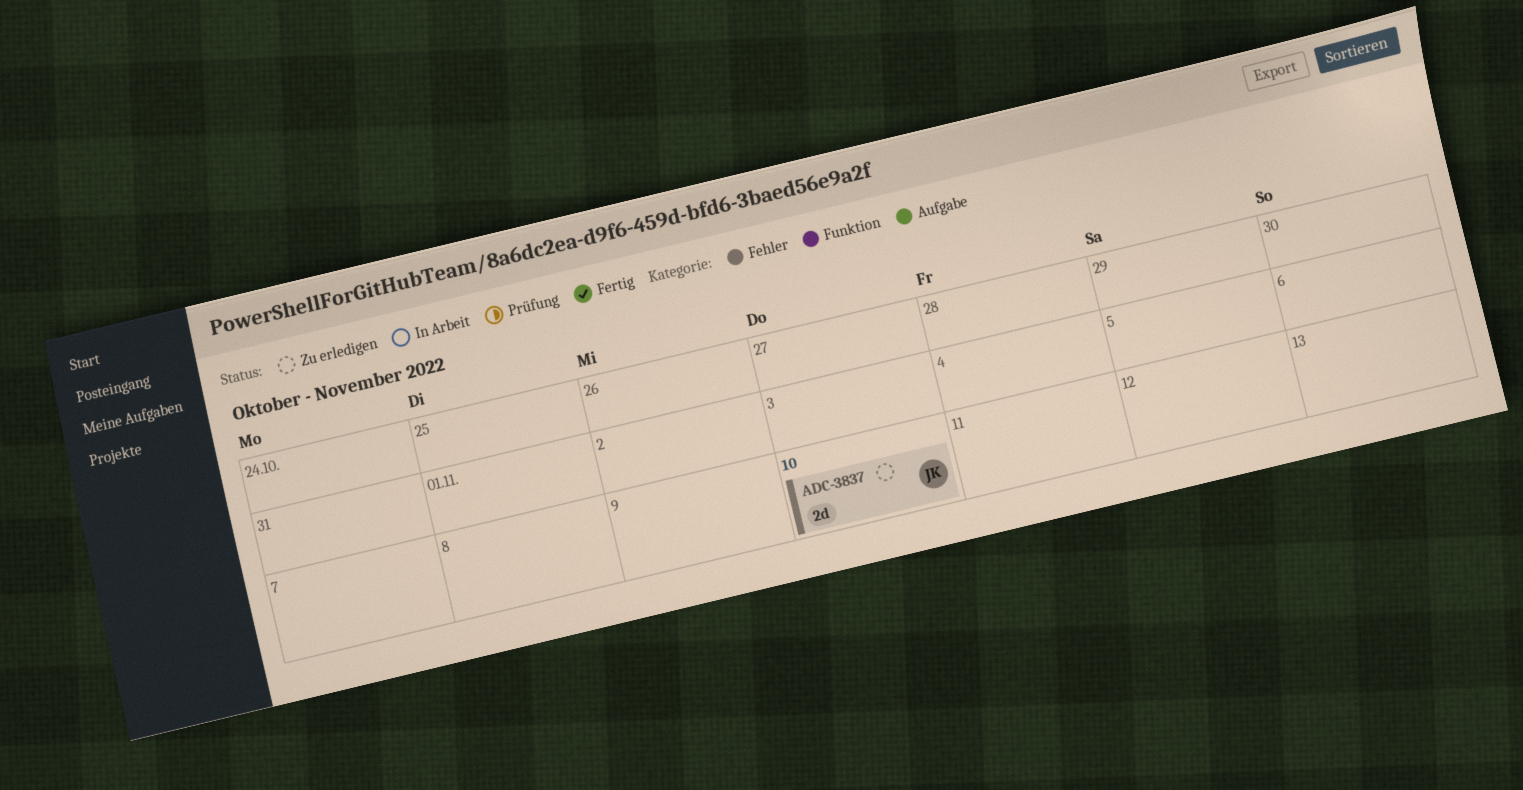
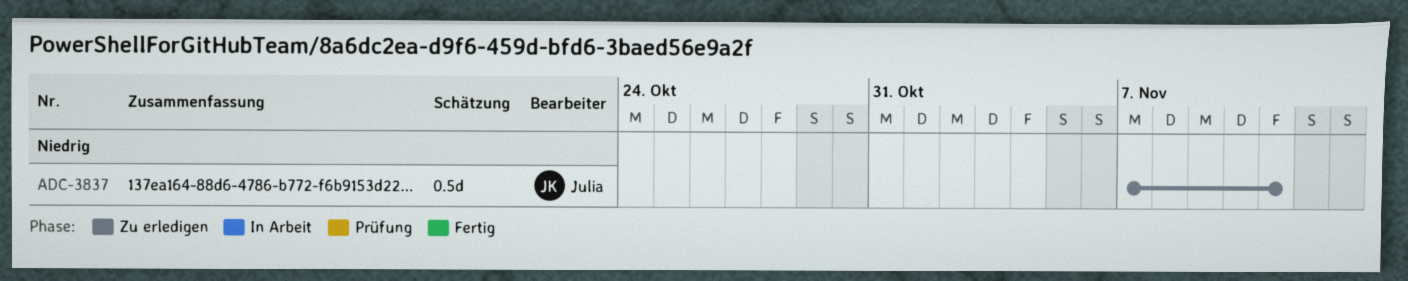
ADC-3837, estimate: 2d -> 0.5d
ADC-3837, due: Nov 10 -> Nov 11

